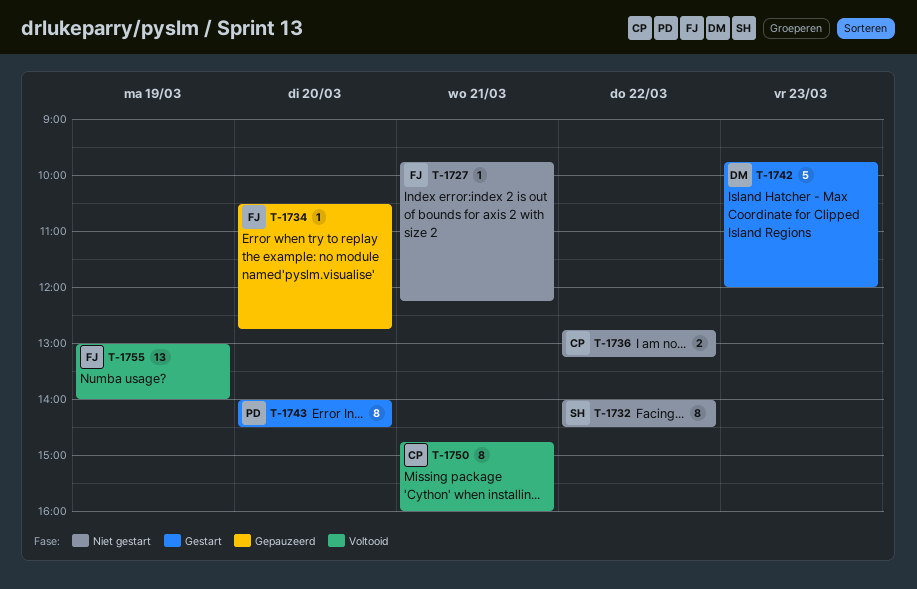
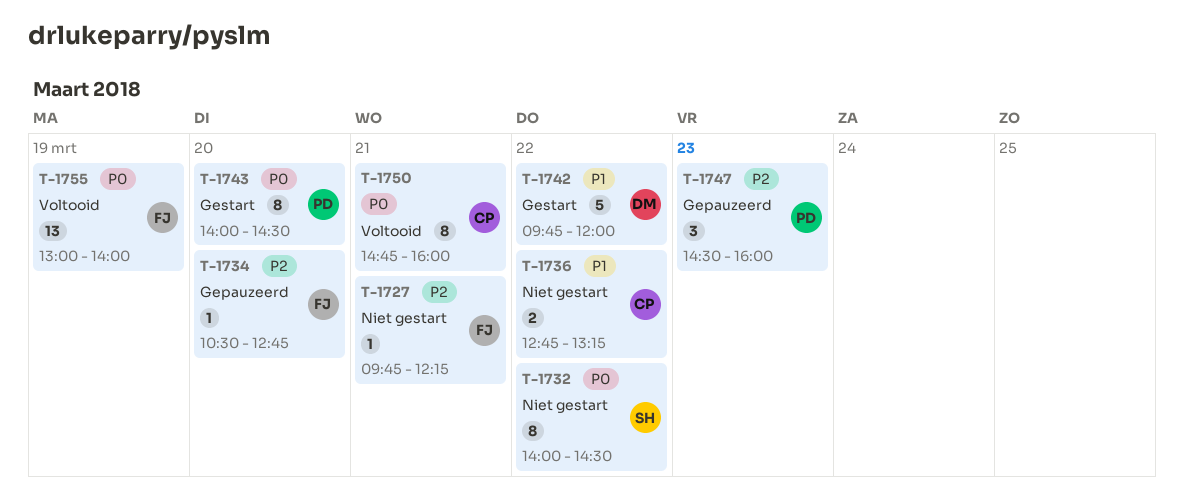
T-1742, day: Mar 23 -> Mar 22
T-1747: none -> present

